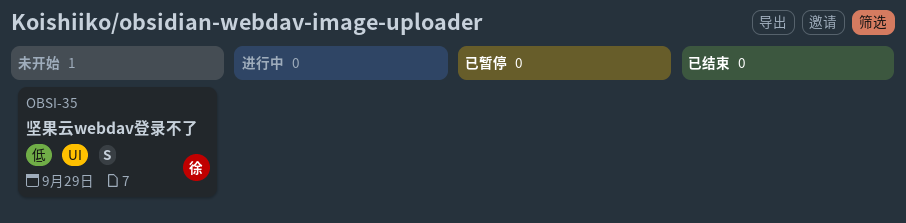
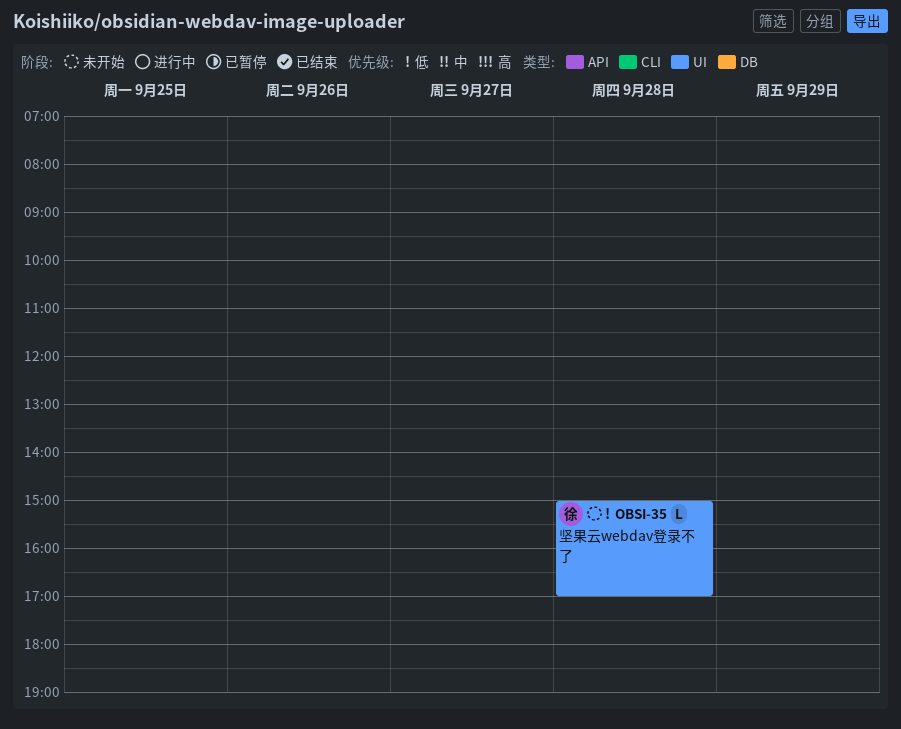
OBSI-35, estimate: S -> L
OBSI-35, day: Sep 29 -> Sep 28

